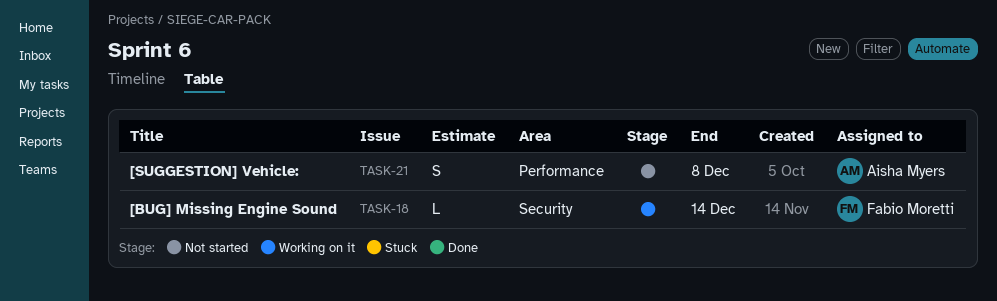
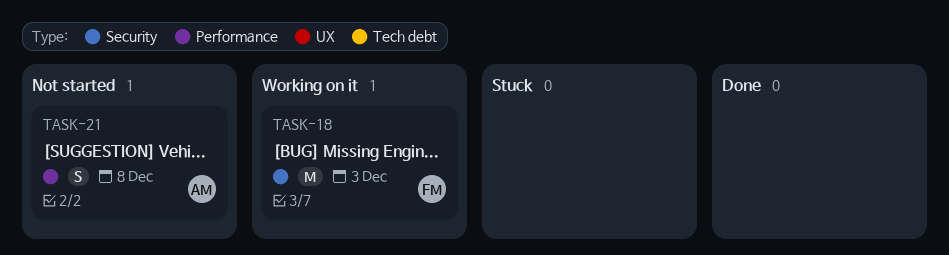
TASK-18, estimate: L -> M
TASK-18, due: Dec 14 -> Dec 3

